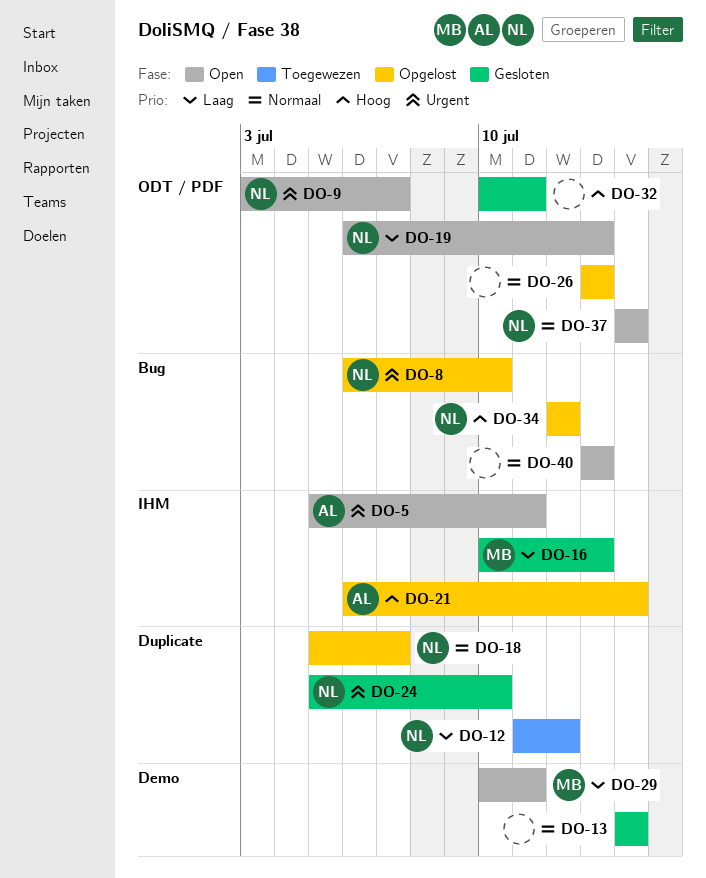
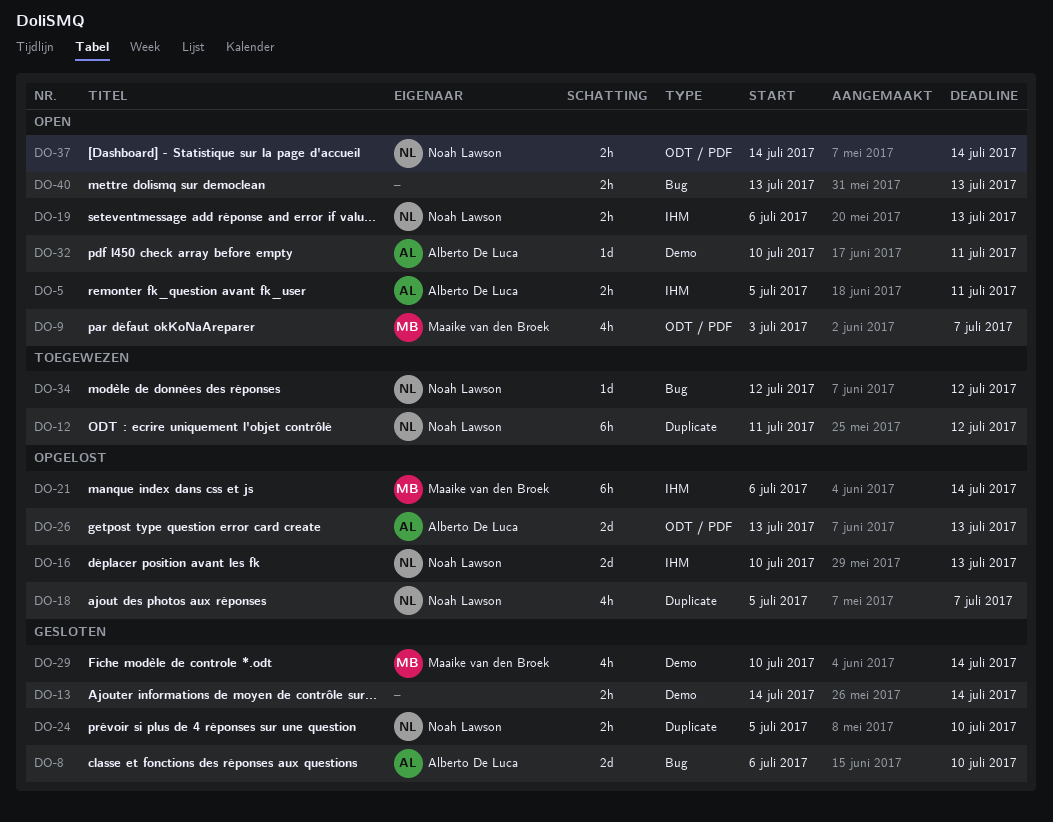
DO-8, status: Opgelost -> Gesloten
DO-8, owner: Noah Lawson -> Alberto De Luca
DO-9, owner: Noah Lawson -> Maaike van den Broek
DO-16, status: Gesloten -> Opgelost
DO-16, owner: Maaike van den Broek -> Noah Lawson
DO-19, label: ODT / PDF -> IHM
DO-21, owner: Alberto De Luca -> Maaike van den Broek
DO-26, owner: none -> Alberto De Luca
DO-29, status: Open -> Gesloten
DO-29, due: Jul 11 -> Jul 14
DO-32, status: Gesloten -> Open
DO-32, owner: none -> Alberto De Luca
DO-32, label: ODT / PDF -> Demo
DO-34, status: Opgelost -> Toegewezen

